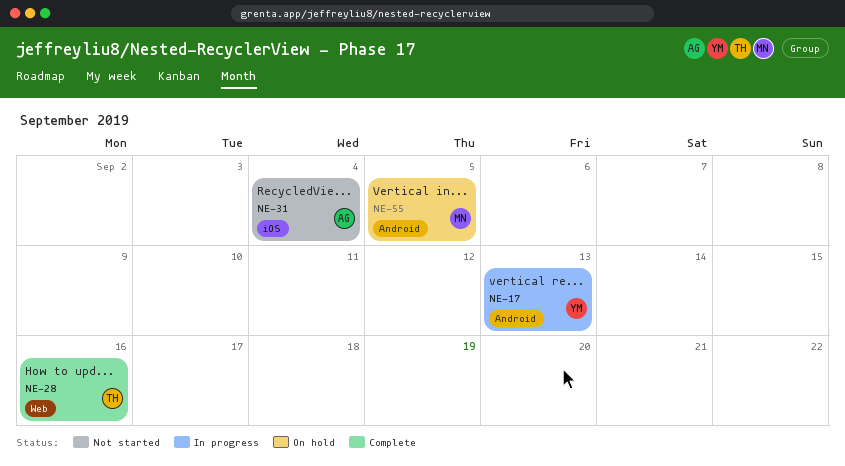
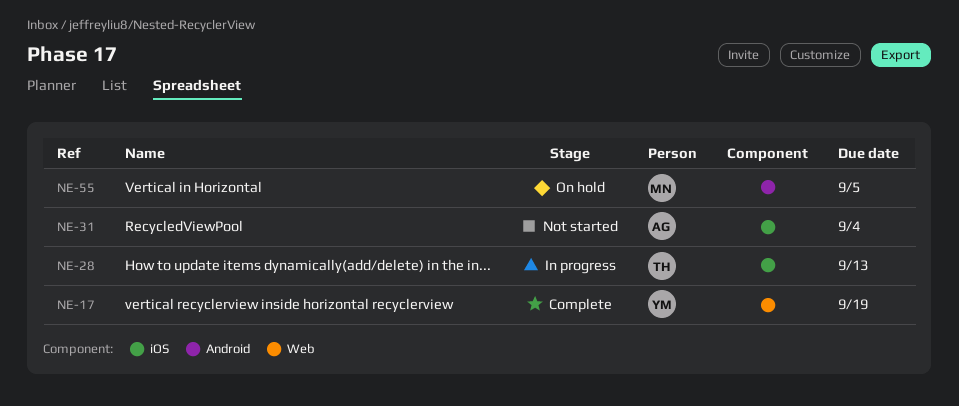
NE-17, status: In progress -> Complete
NE-17, label: Android -> Web
NE-17, due: Sep 13 -> Sep 19
NE-28, status: Complete -> In progress
NE-28, label: Web -> iOS
NE-28, due: Sep 16 -> Sep 13

